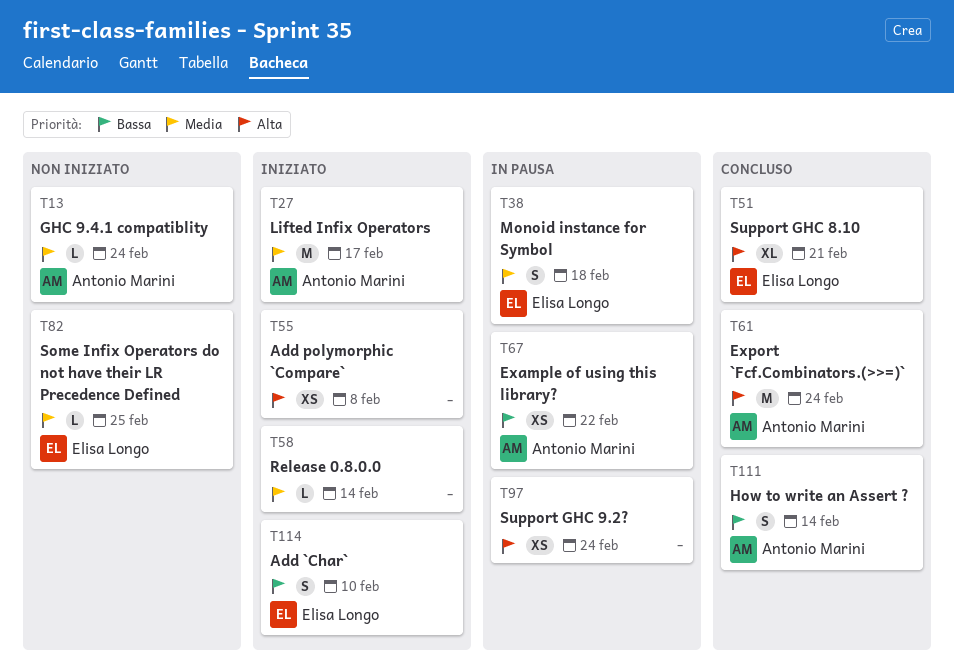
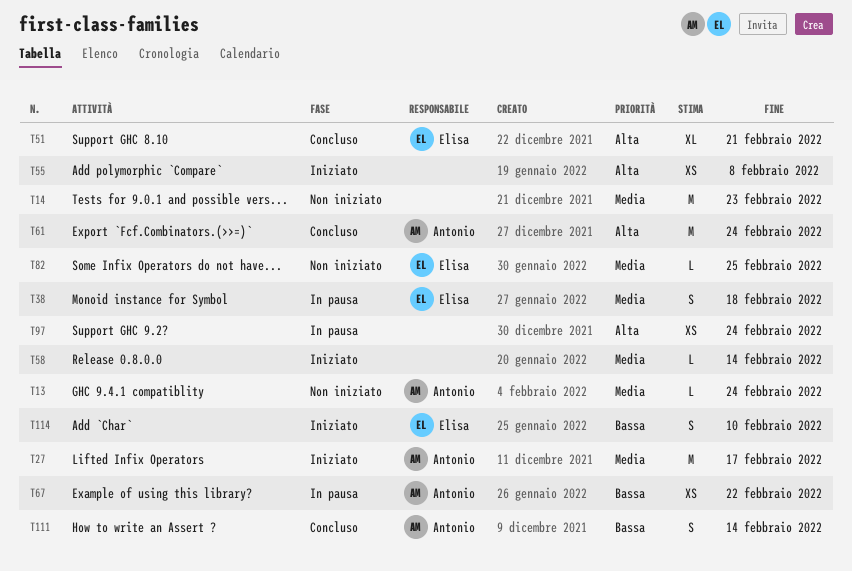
T14: none -> present

